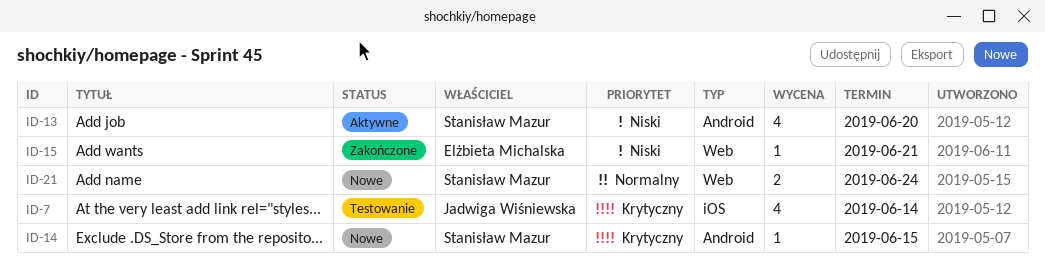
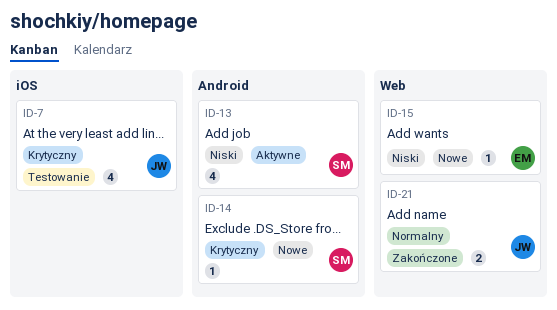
ID-15, status: Zakończone -> Nowe
ID-21, status: Nowe -> Zakończone
ID-21, owner: Stanisław Mazur -> Jadwiga Wiśniewska

